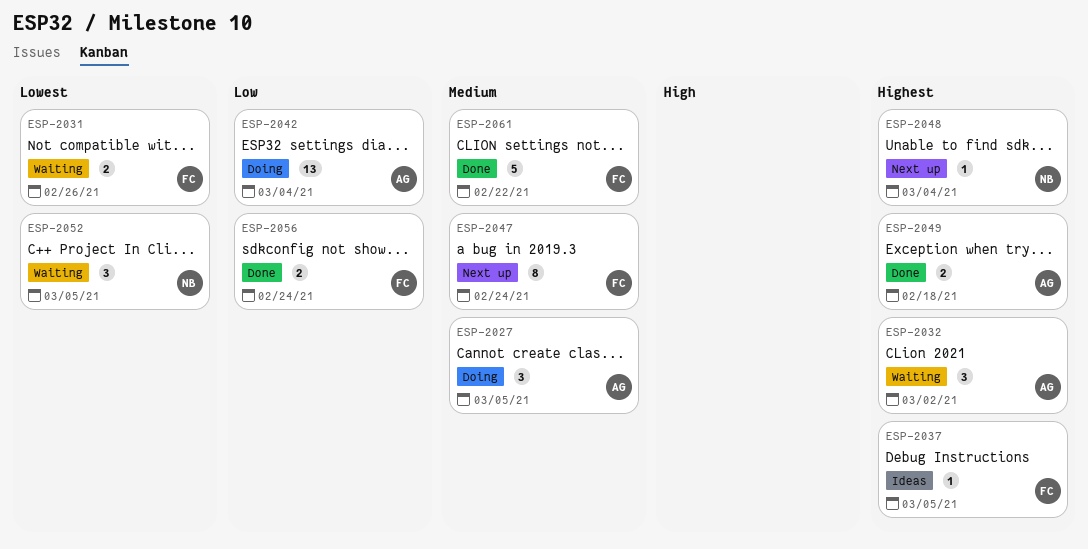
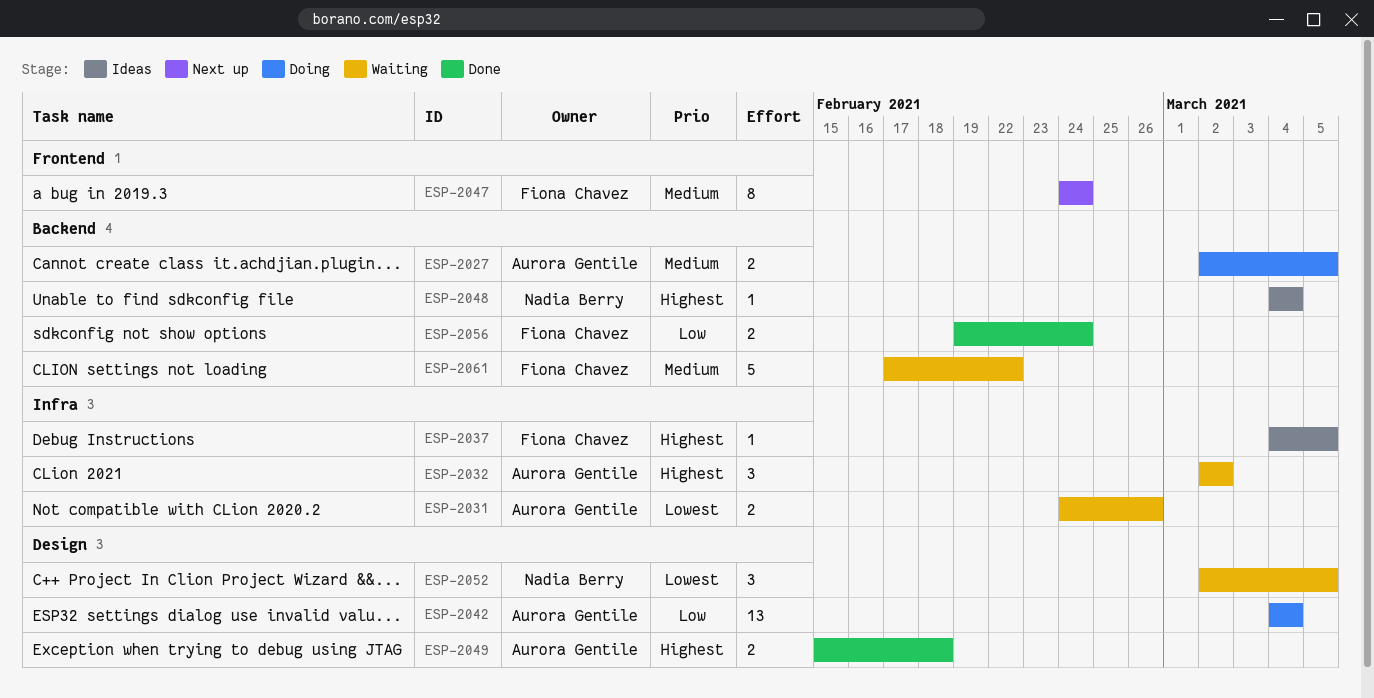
ESP-2027, estimate: 3 -> 2
ESP-2031, owner: Fiona Chavez -> Aurora Gentile
ESP-2048, status: Next up -> Ideas
ESP-2061, status: Done -> Waiting

